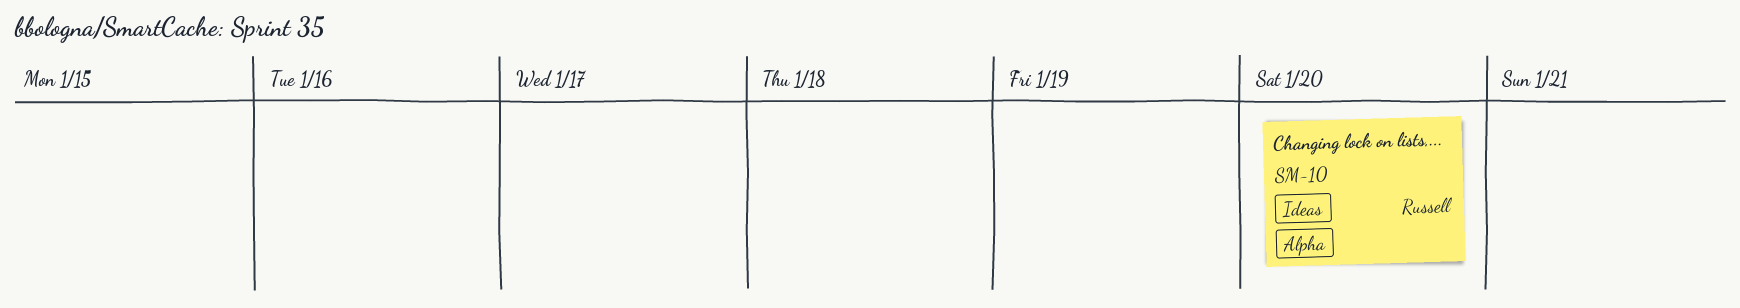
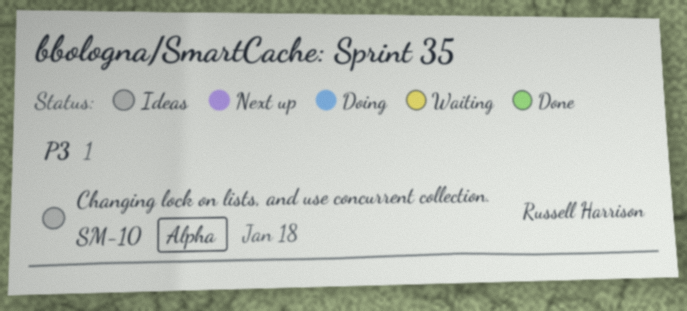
SM-10, due: Jan 20 -> Jan 18

